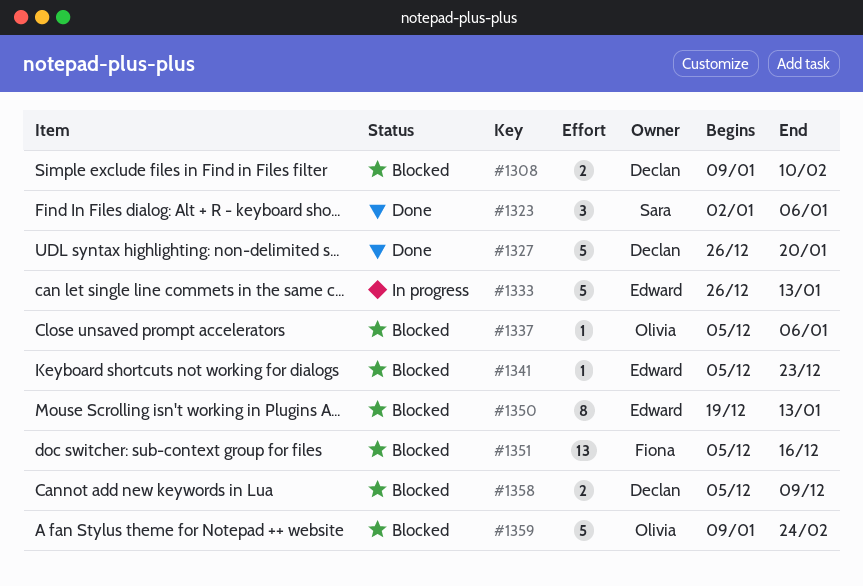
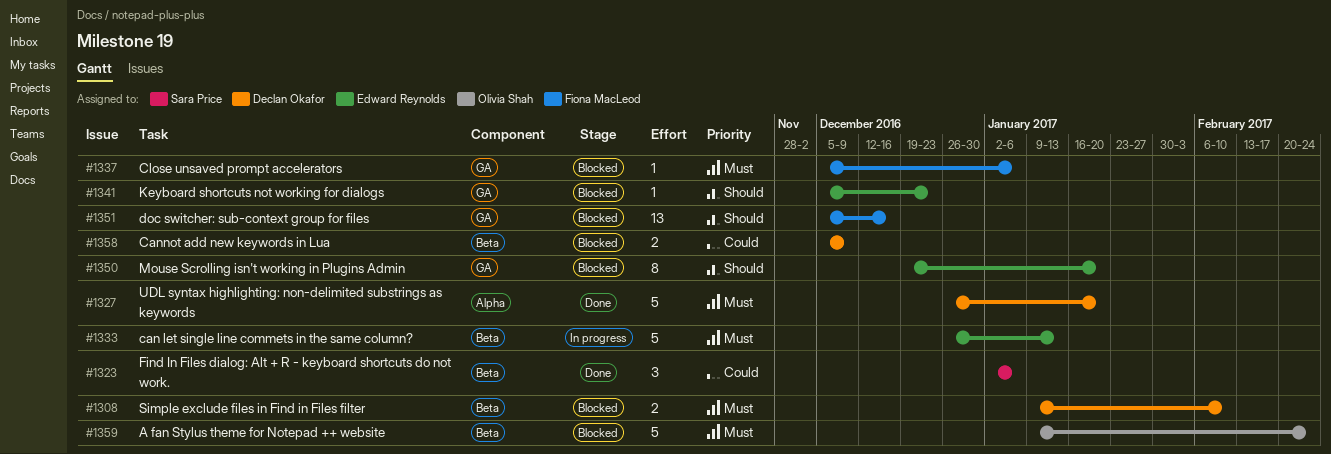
#1337, owner: Olivia Shah -> Fiona MacLeod
#1350, due: Jan 13 -> Jan 20

